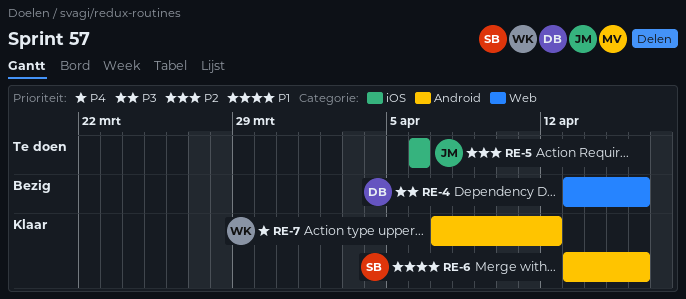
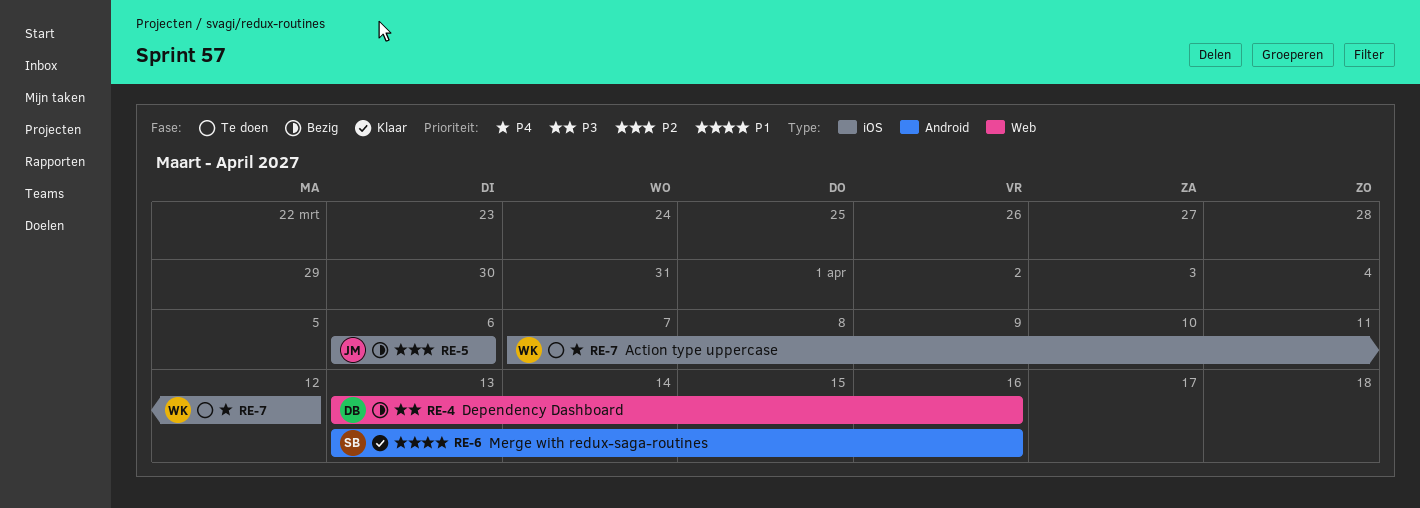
RE-5, status: Te doen -> Bezig
RE-7, status: Klaar -> Te doen
RE-7, label: Android -> iOS

